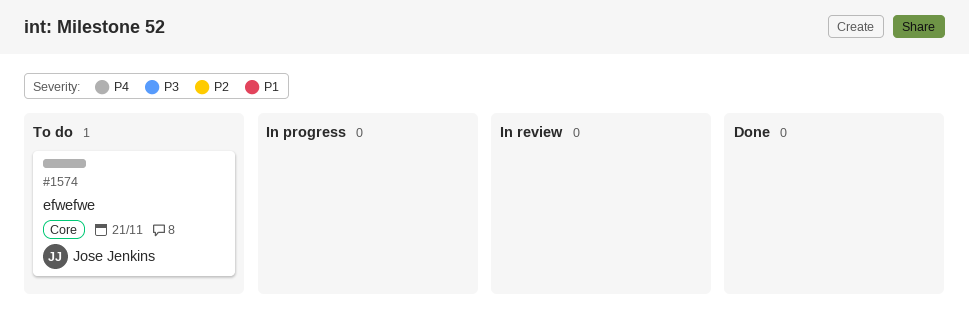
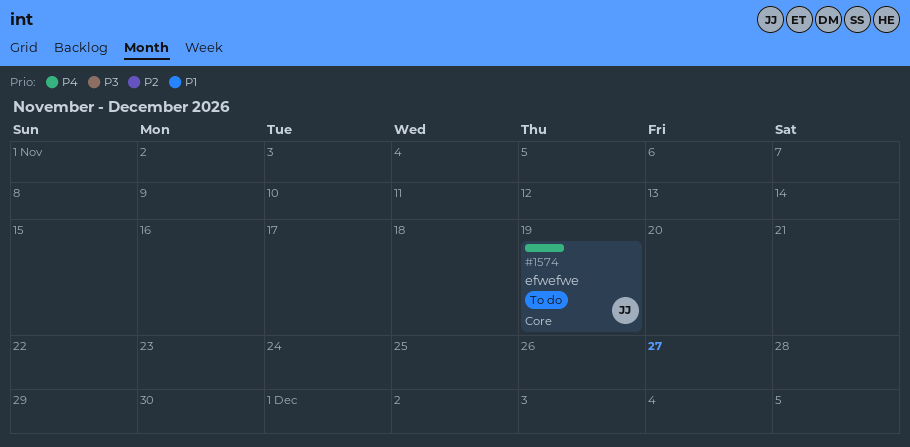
#1574, due: Nov 21 -> Nov 19

